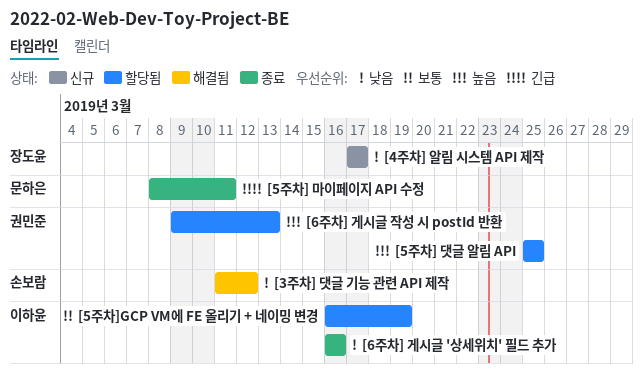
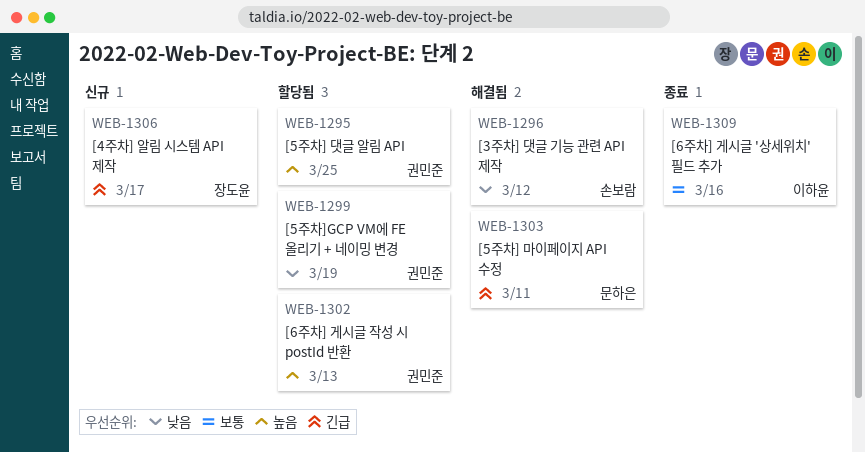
[4주차] 알림 시스템 API 제작, priority: 낮음 -> 긴급
[5주차] 마이페이지 API 수정, status: 종료 -> 해결됨
[5주차]GCP VM에 FE 올리기 + 네이밍 변경, owner: 이하윤 -> 권민준
[5주차]GCP VM에 FE 올리기 + 네이밍 변경, priority: 보통 -> 낮음
[6주차] 게시글 '상세위치' 필드 추가, priority: 낮음 -> 보통

